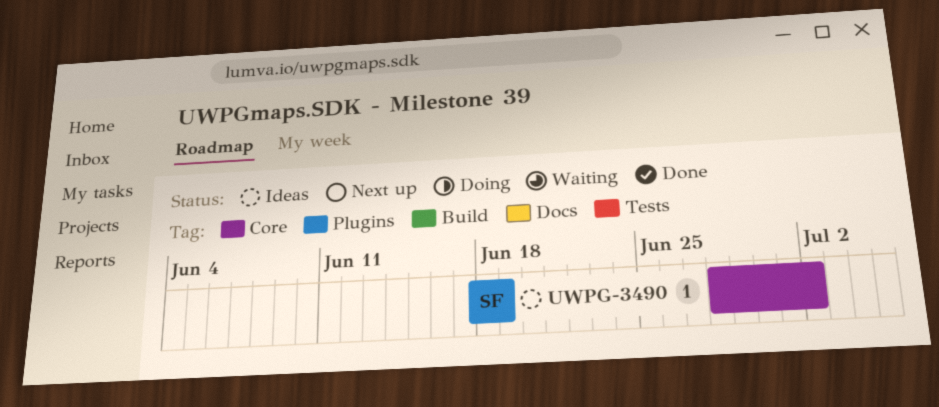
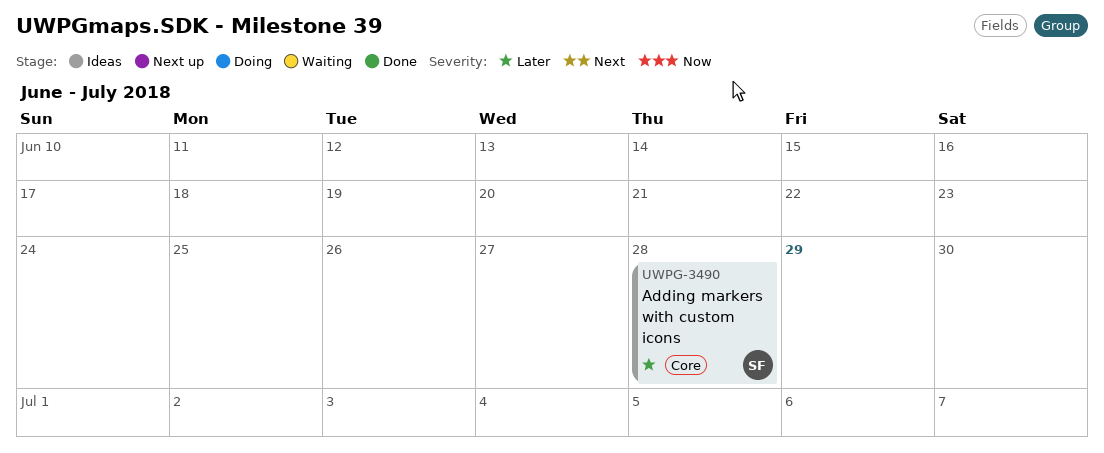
UWPG-3490, due: Jul 2 -> Jun 28

